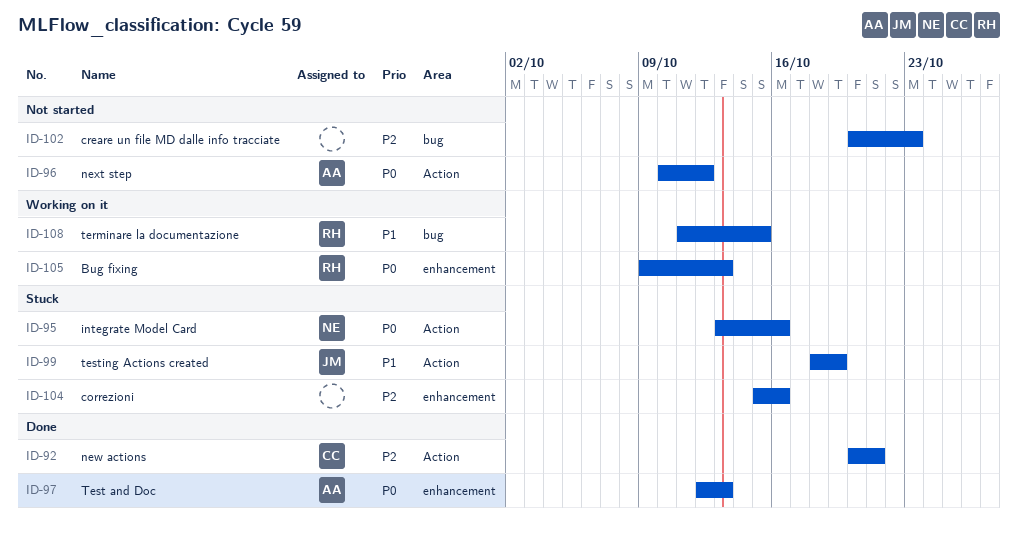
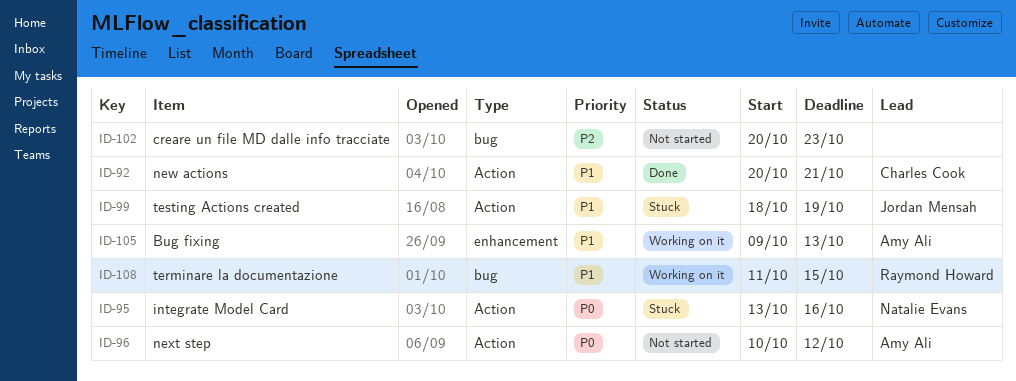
ID-92, priority: P2 -> P1
ID-97: present -> none
ID-104: present -> none
ID-105, owner: Raymond Howard -> Amy Ali
ID-105, priority: P0 -> P1

